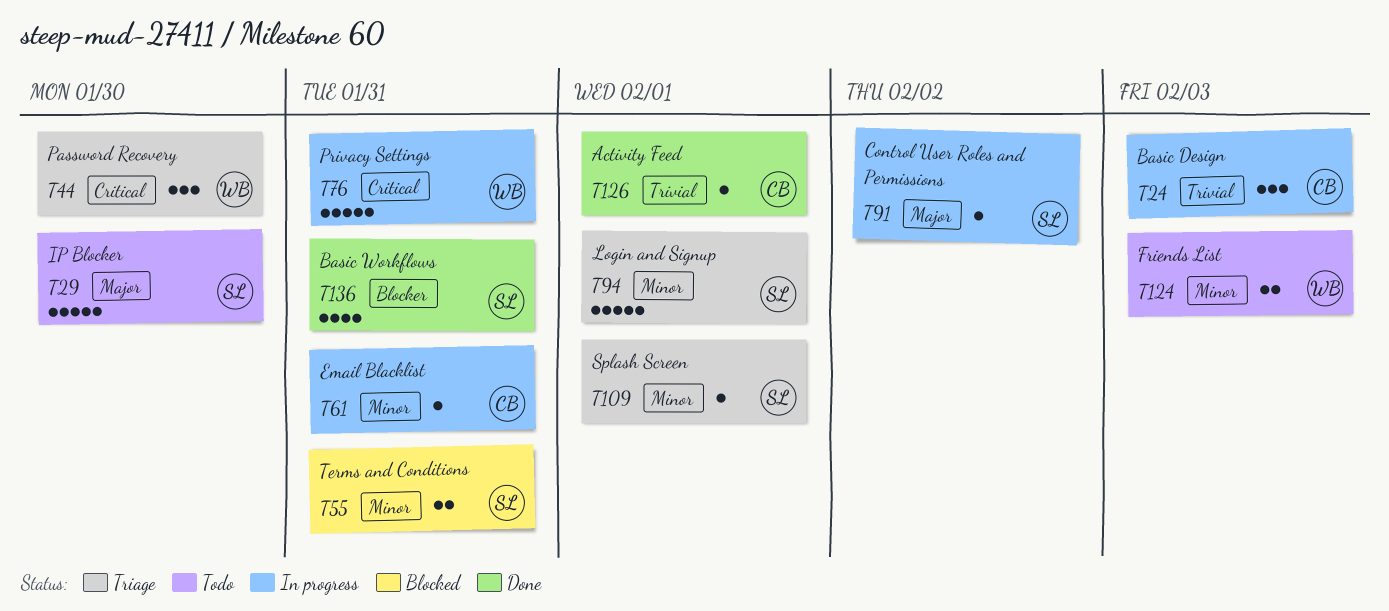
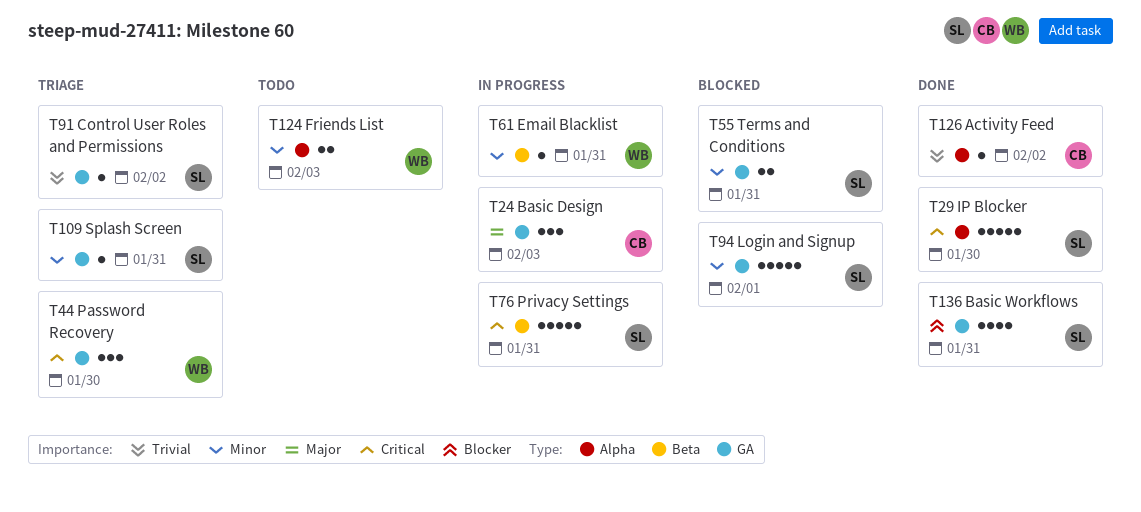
T24, priority: Trivial -> Major
T29, status: Todo -> Done
T29, priority: Major -> Critical
T61, owner: CB -> WB
T76, owner: WB -> SL
T91, status: In progress -> Triage
T91, priority: Major -> Trivial
T94, status: Triage -> Blocked
T109, due: Feb 1 -> Jan 31
T126, due: Feb 1 -> Feb 2

